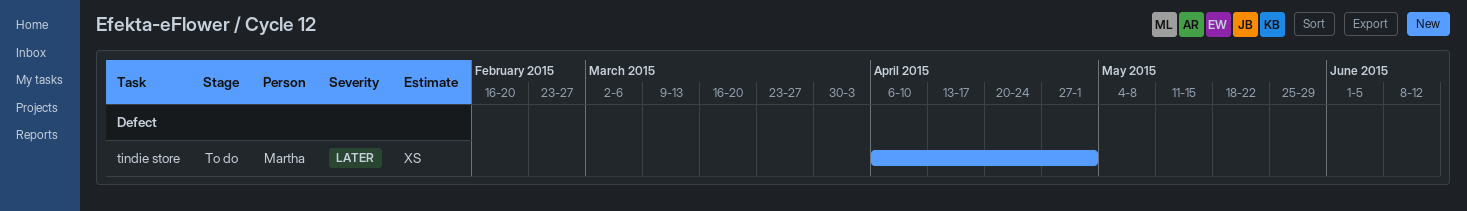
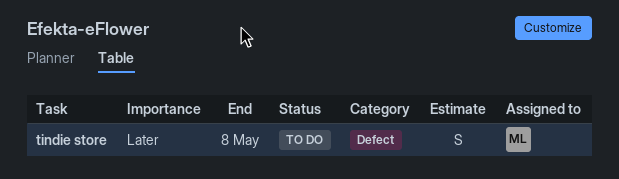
tindie store, estimate: XS -> S
tindie store, due: May 1 -> May 8

